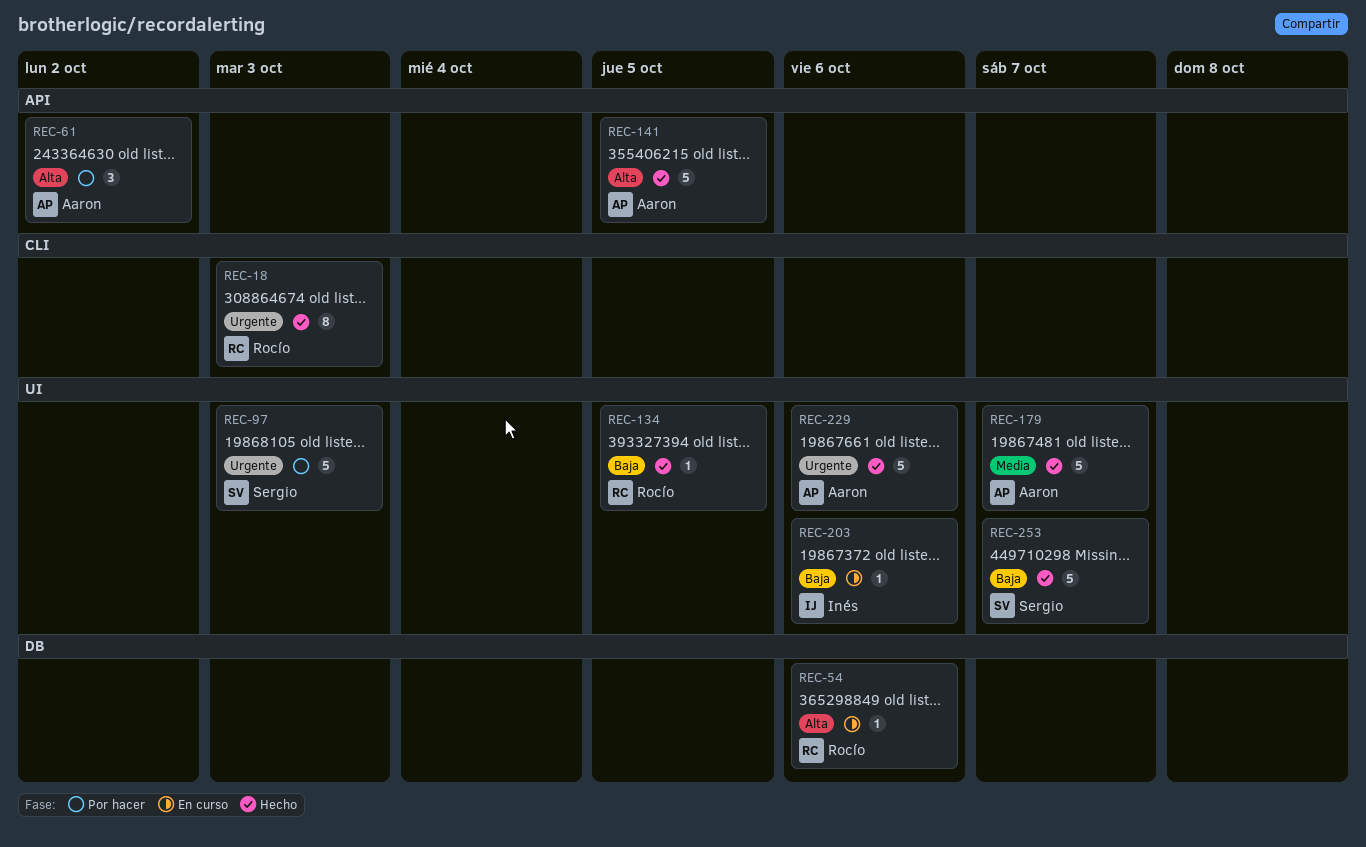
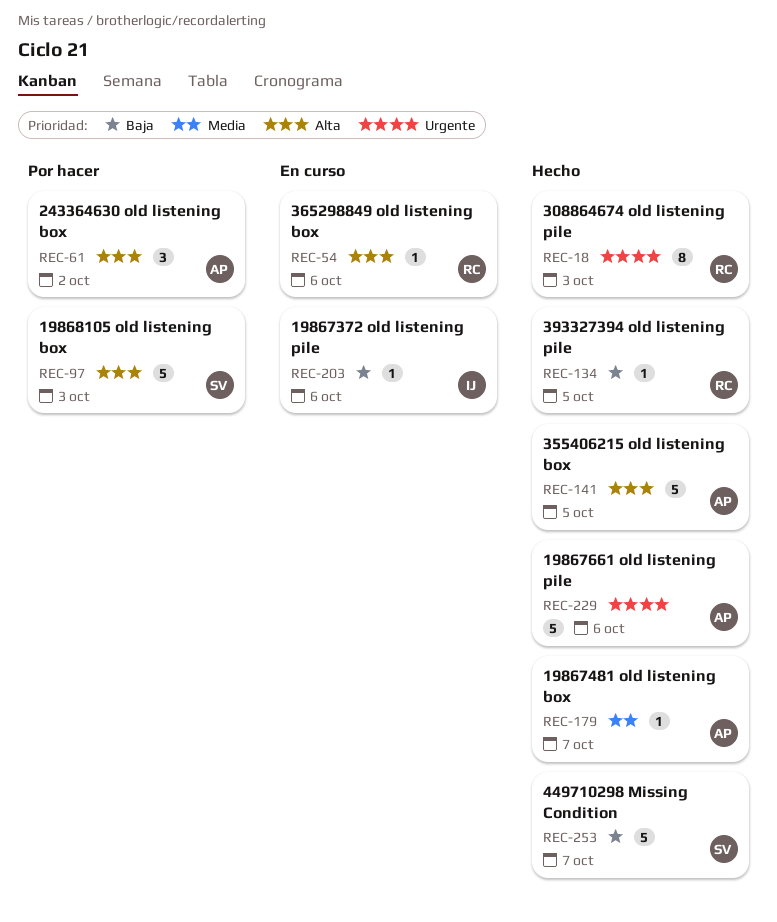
REC-97, priority: Urgente -> Alta
REC-179, estimate: 5 -> 1

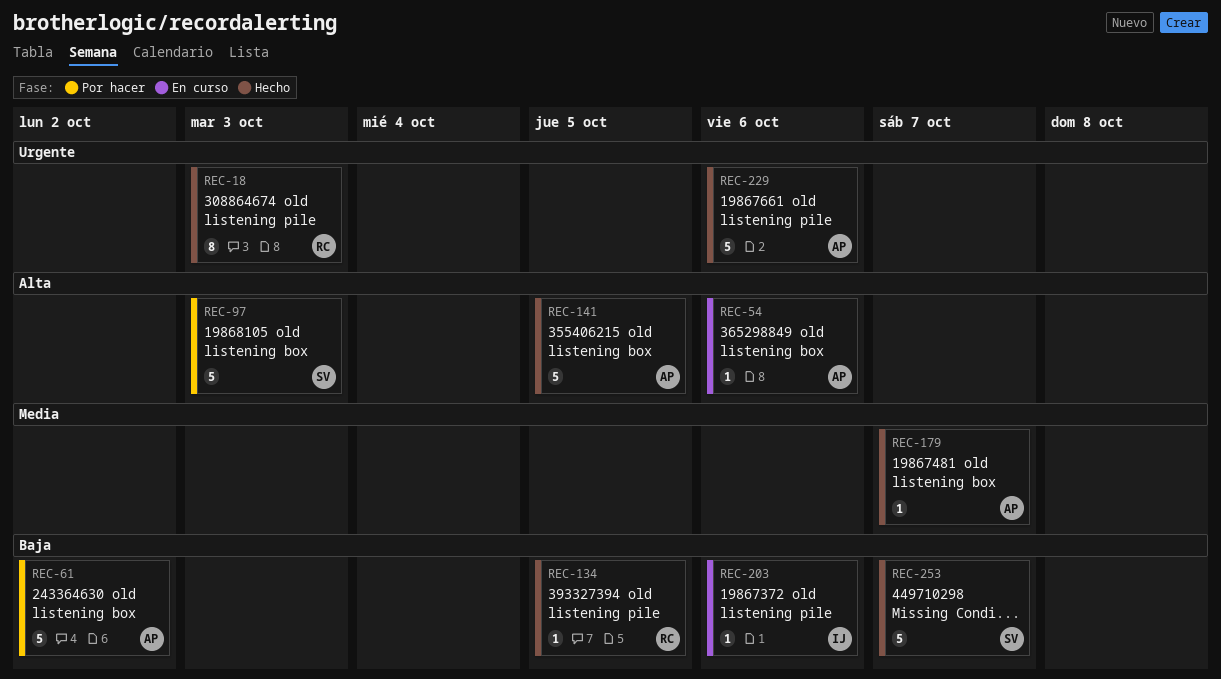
REC-54, owner: RC -> AP
REC-61, priority: Alta -> Baja
REC-61, estimate: 3 -> 5

